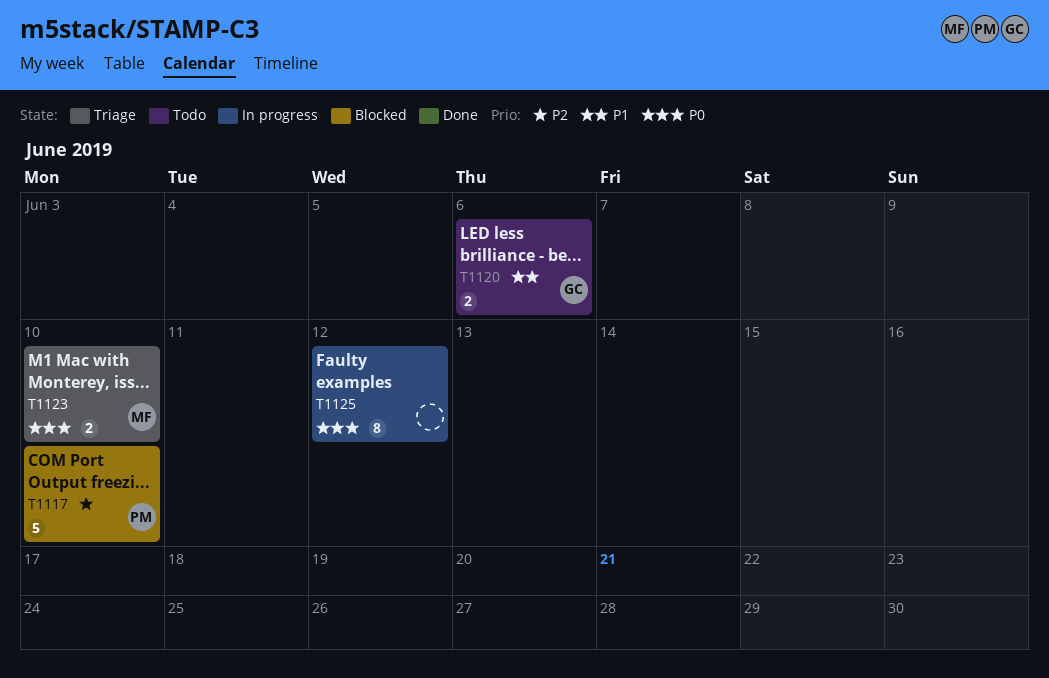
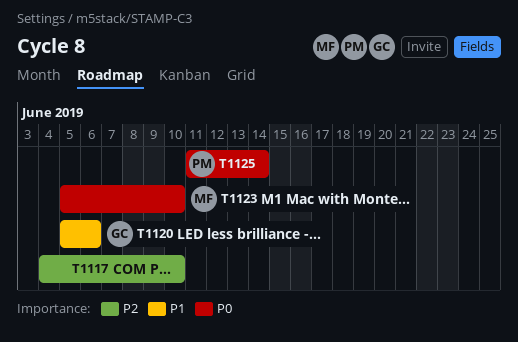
T1117, owner: PM -> none
T1125, owner: none -> PM
T1125, due: Jun 12 -> Jun 14

